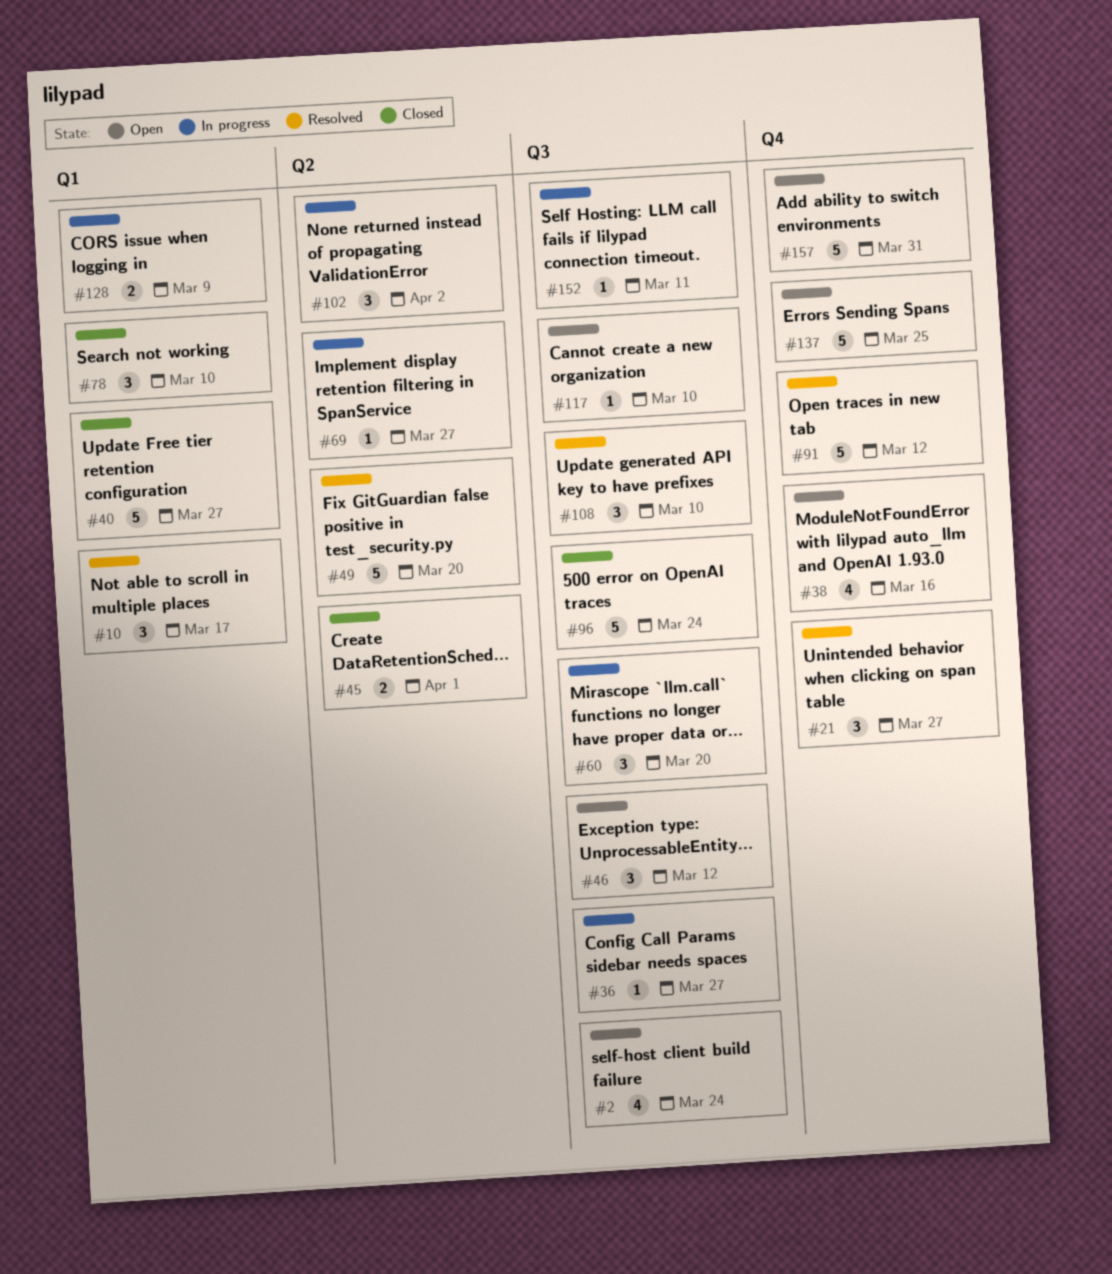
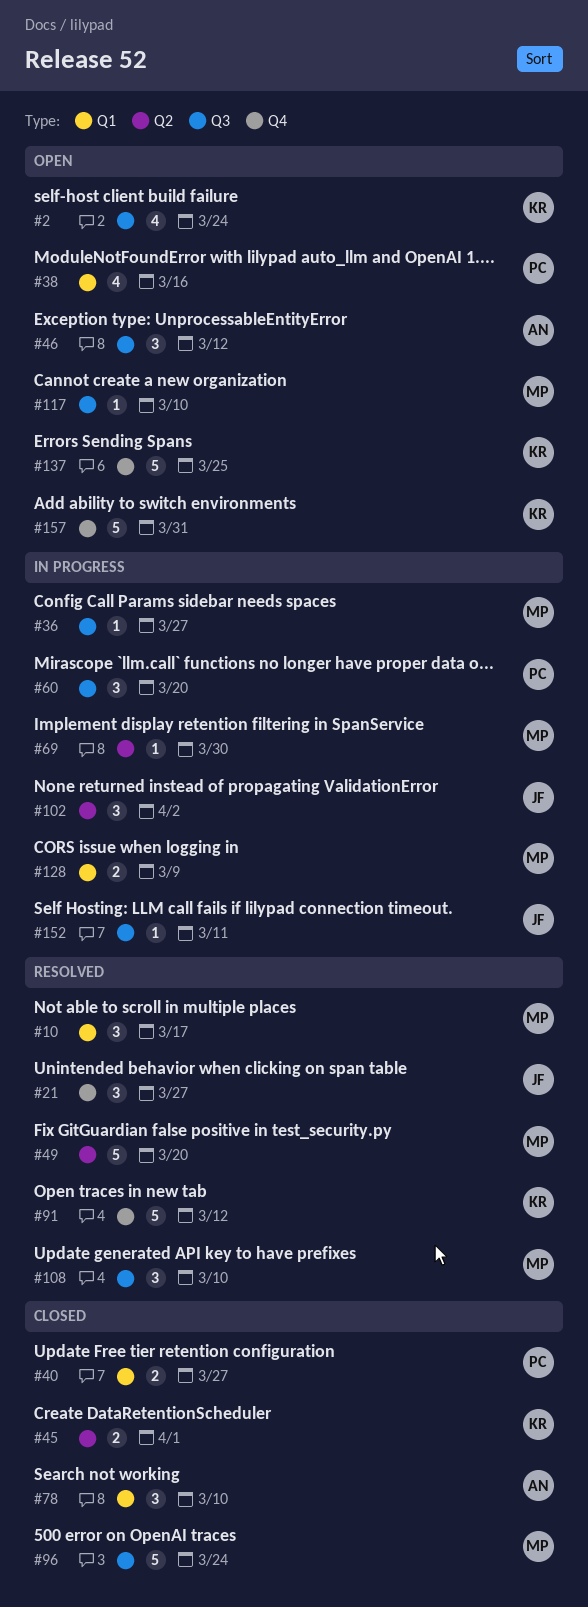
#38, label: Q4 -> Q1
#40, estimate: 5 -> 2
#69, due: Mar 27 -> Mar 30

